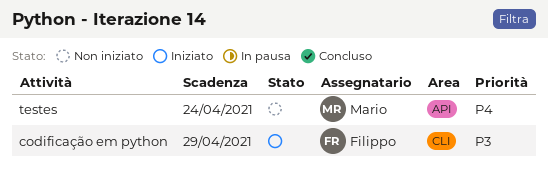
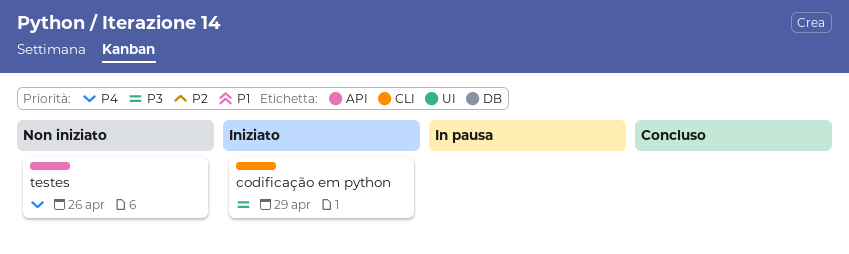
testes, due: Apr 24 -> Apr 26

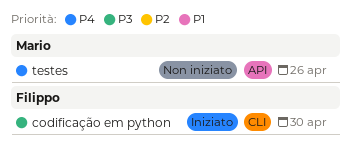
codificação em python, due: Apr 29 -> Apr 30

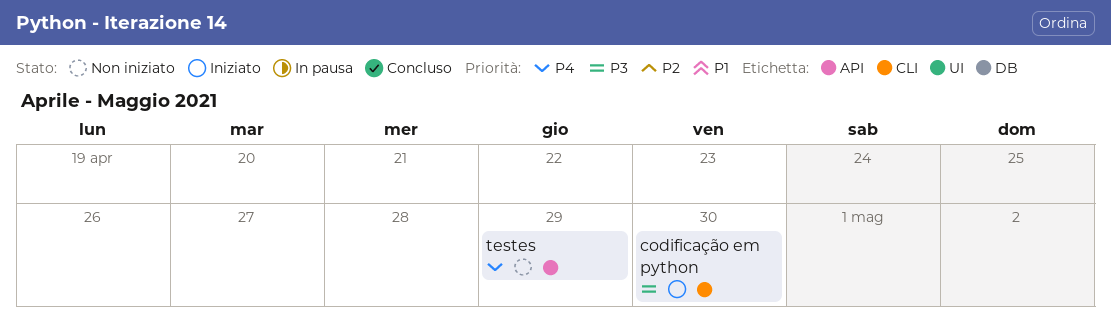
testes, due: Apr 26 -> Apr 29

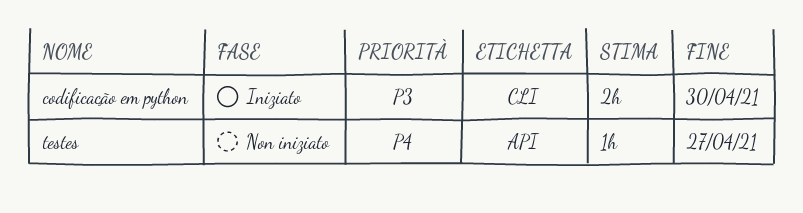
testes, due: Apr 29 -> Apr 27

